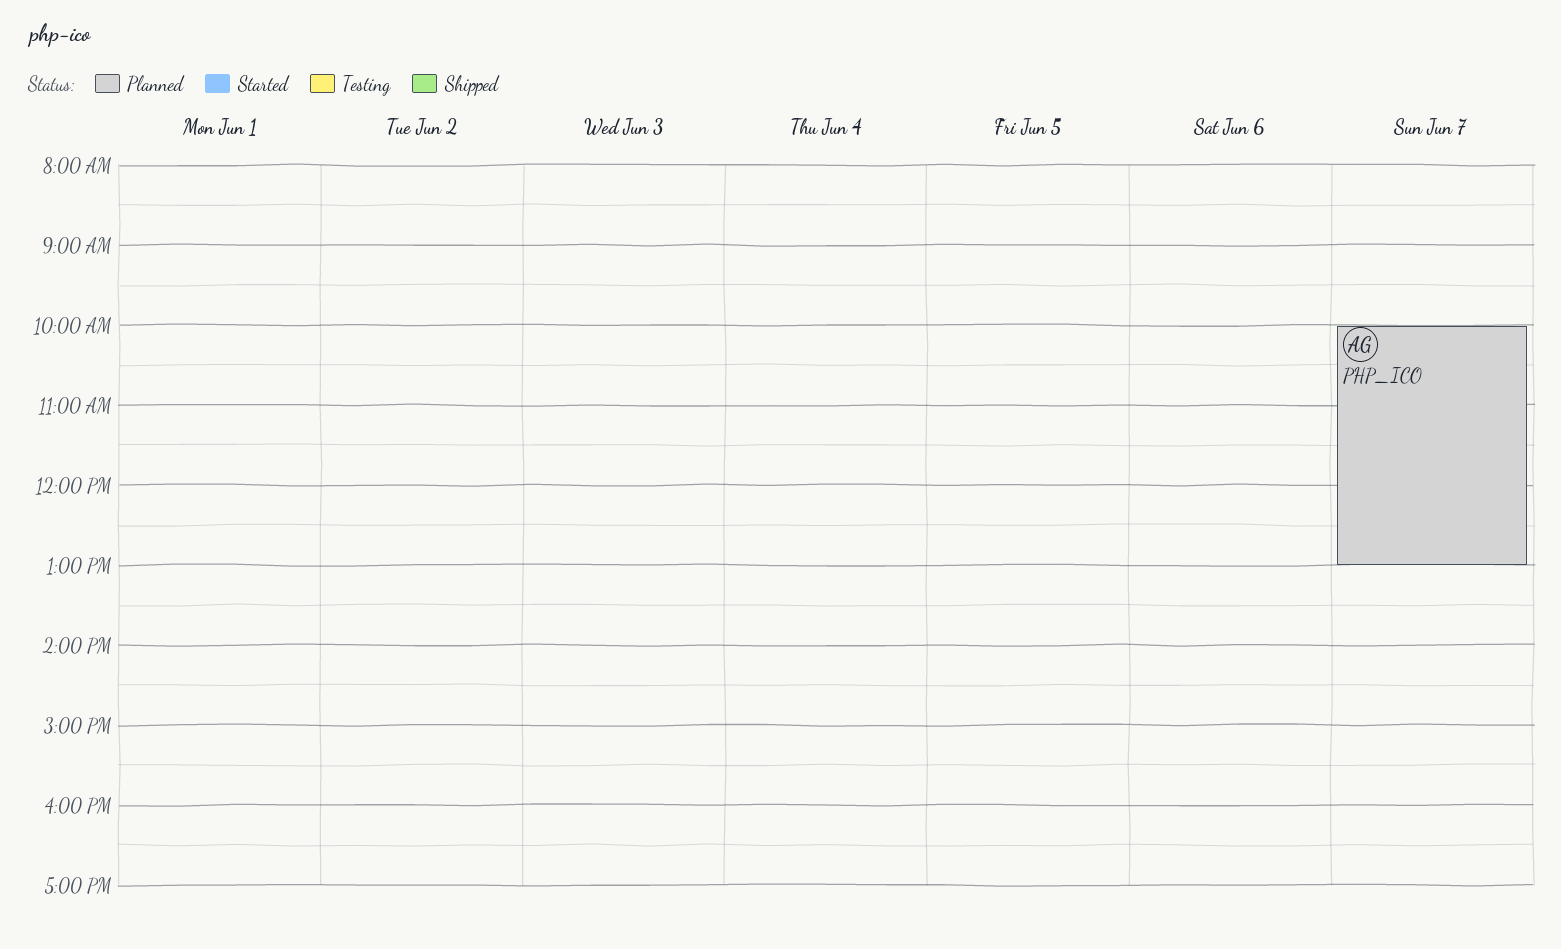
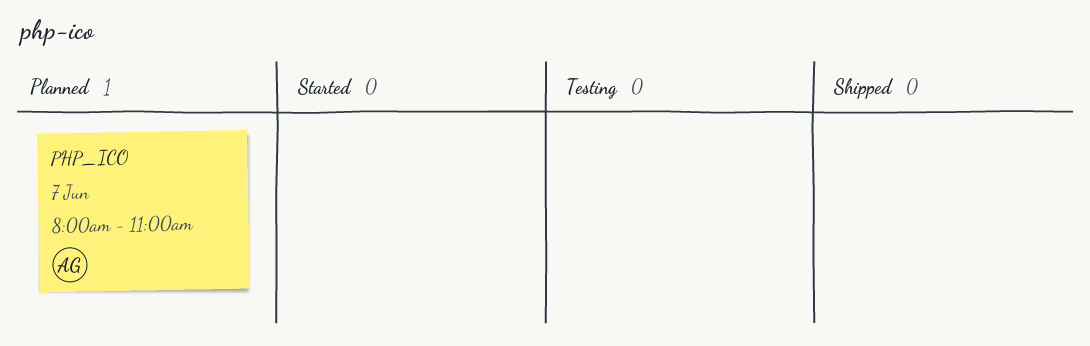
PHP_ICO, begins: 10:00 -> 08:00
PHP_ICO, ends: 13:00 -> 11:00

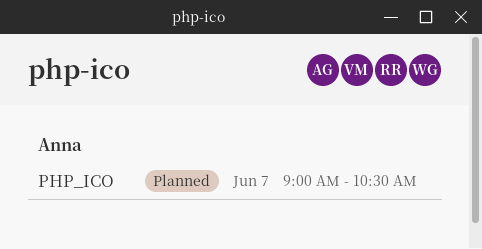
PHP_ICO, begins: 08:00 -> 09:00
PHP_ICO, ends: 11:00 -> 10:30

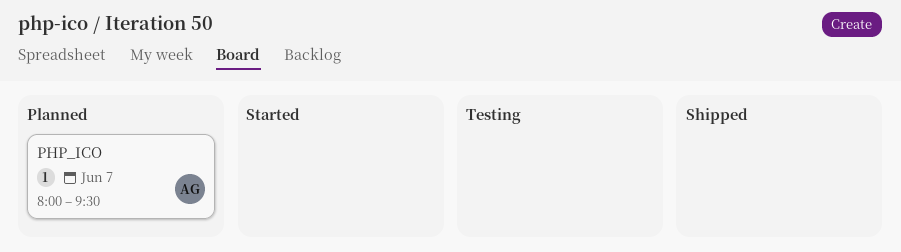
PHP_ICO, begins: 09:00 -> 08:00
PHP_ICO, ends: 10:30 -> 09:30

